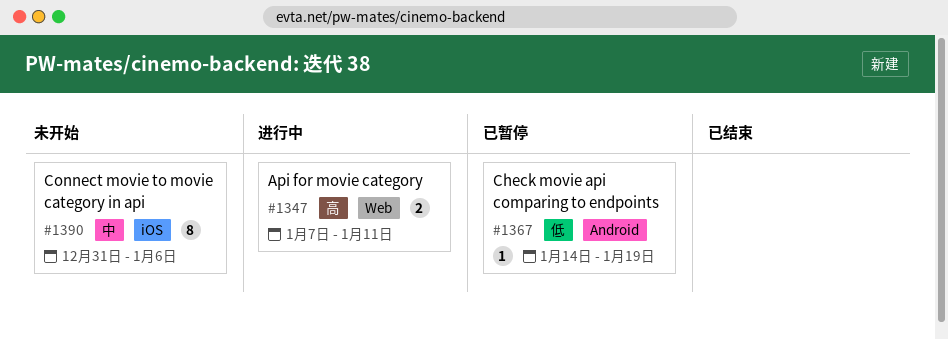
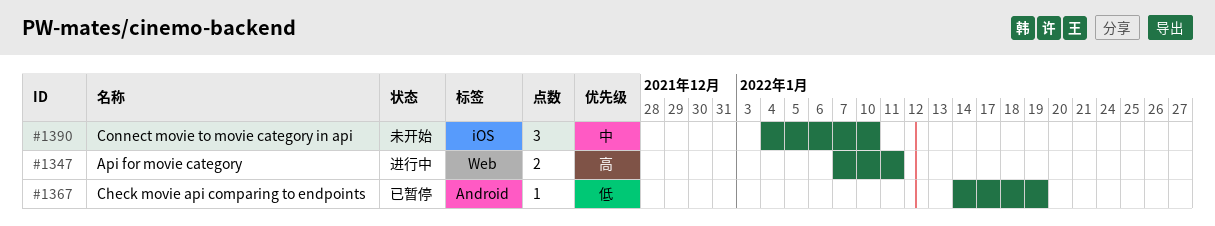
#1390, estimate: 8 -> 3
#1390, start: Dec 31 -> Jan 4
#1390, due: Jan 6 -> Jan 10

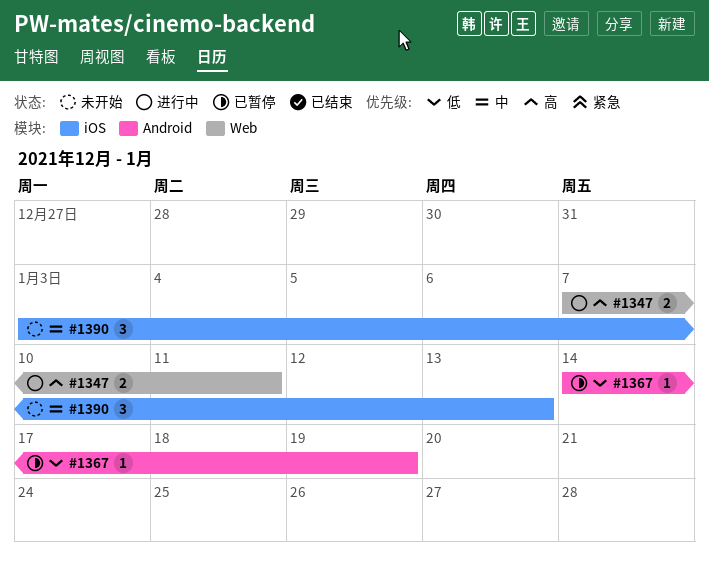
#1390, start: Jan 4 -> Jan 3
#1390, due: Jan 10 -> Jan 13

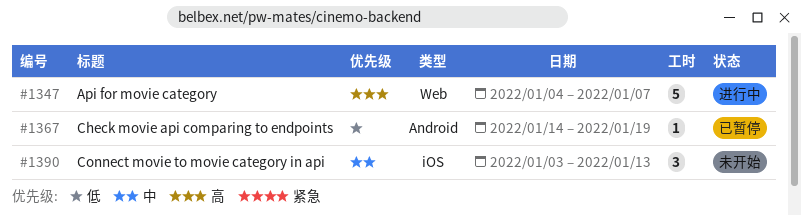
#1347, estimate: 2 -> 5
#1347, start: Jan 7 -> Jan 4
#1347, due: Jan 11 -> Jan 7

